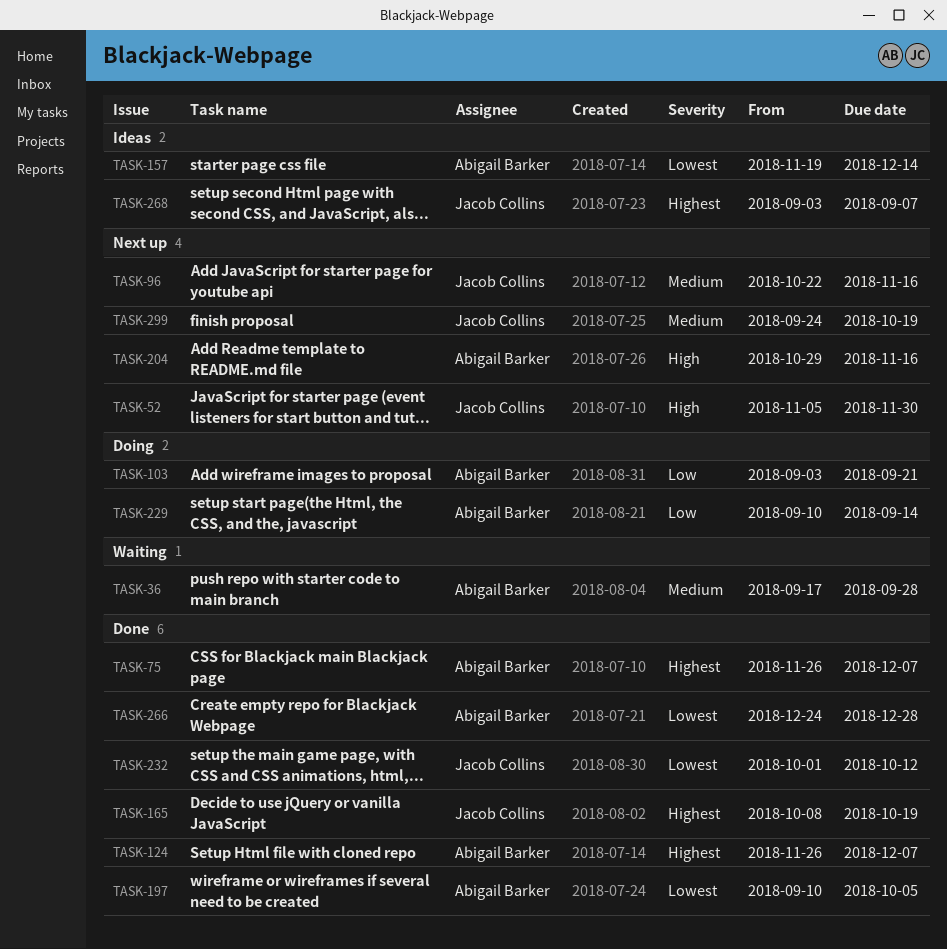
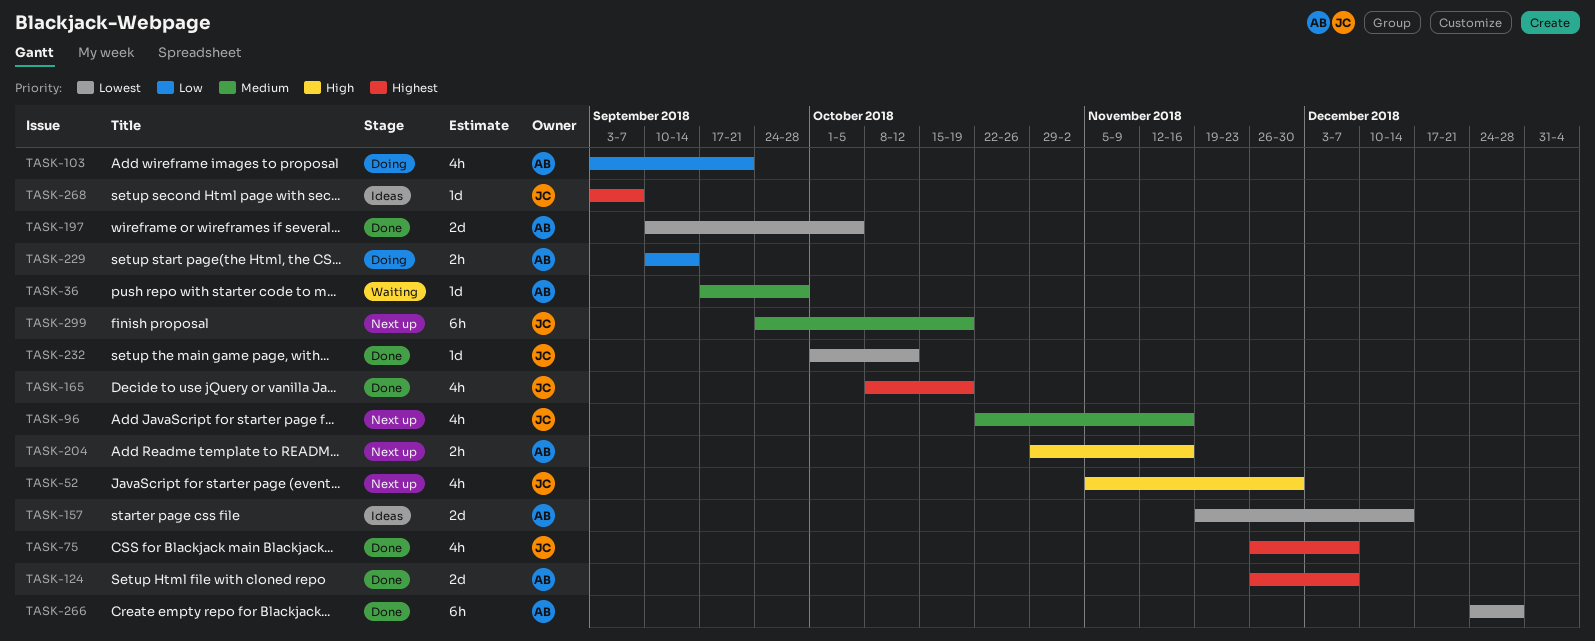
TASK-75, owner: Abigail Barker -> Jacob Collins

